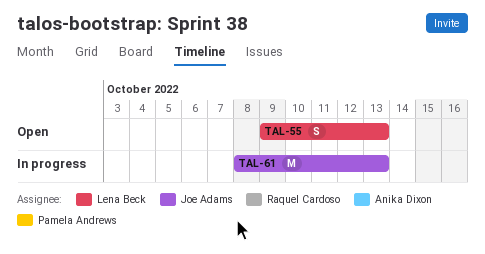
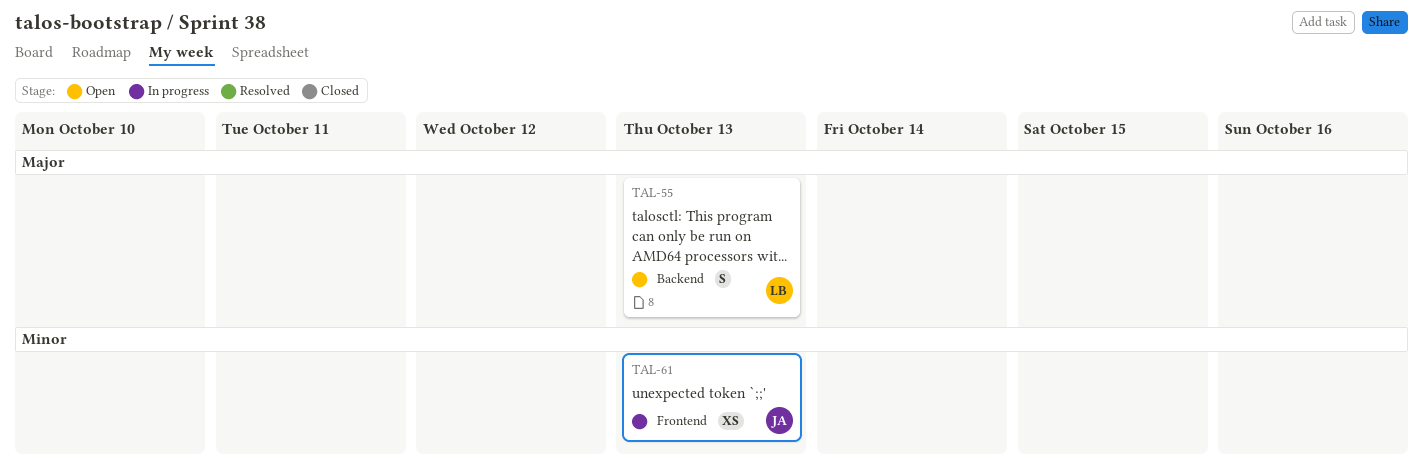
TAL-61, estimate: M -> XS

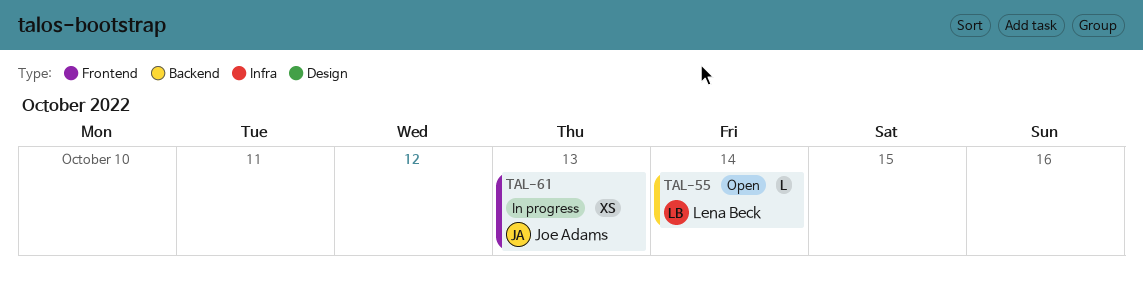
TAL-55, estimate: S -> L
TAL-55, due: Oct 13 -> Oct 14

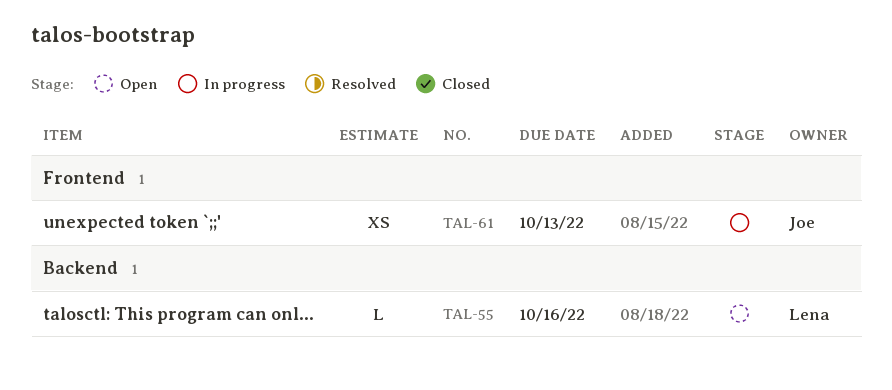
TAL-55, due: Oct 14 -> Oct 16

